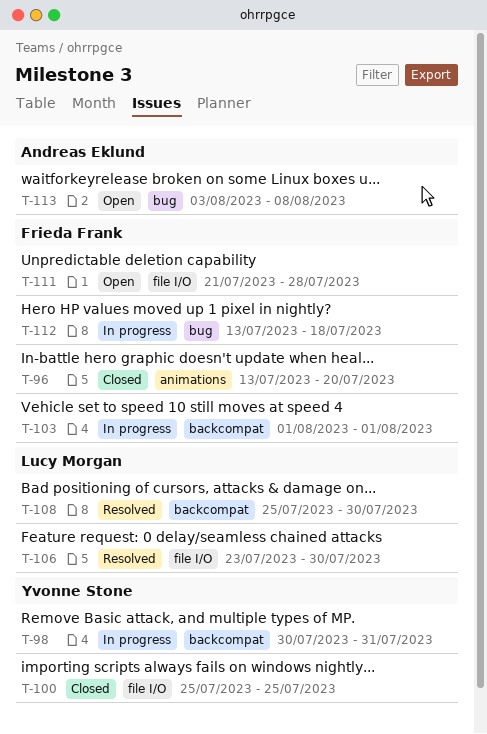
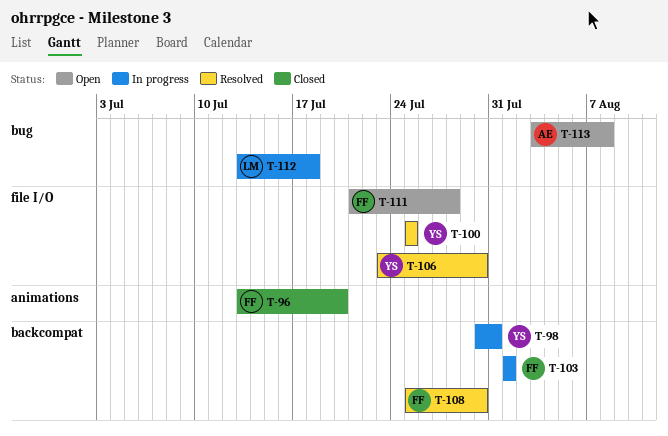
T-100, status: Closed -> Resolved
T-106, owner: Lucy Morgan -> Yvonne Stone
T-108, owner: Lucy Morgan -> Frieda Frank
T-112, owner: Frieda Frank -> Lucy Morgan

